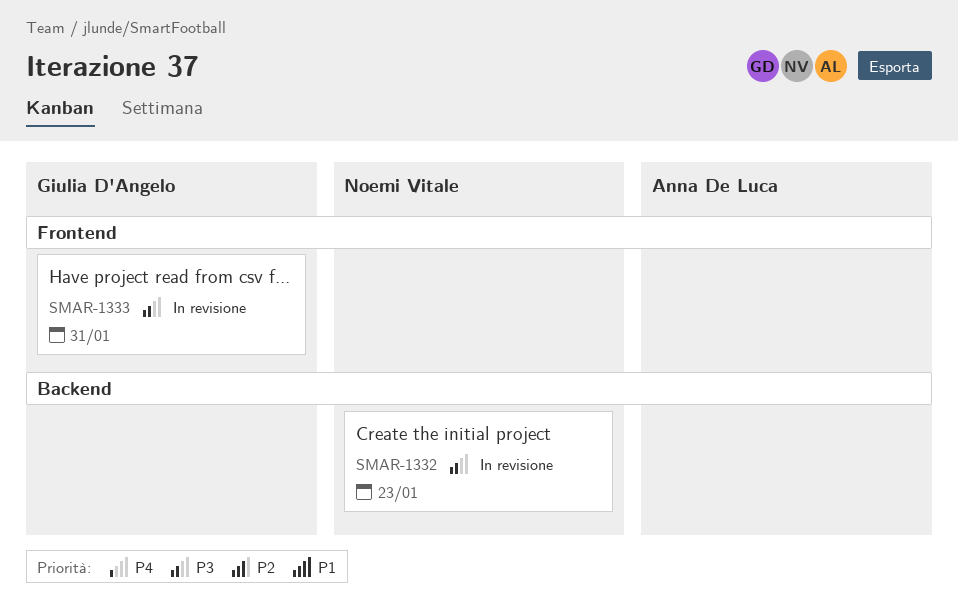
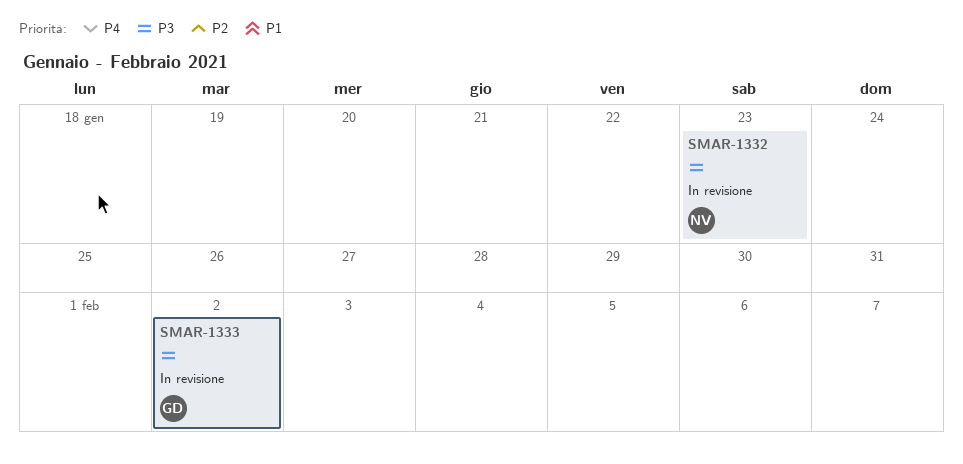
SMAR-1333, due: Jan 31 -> Feb 2

